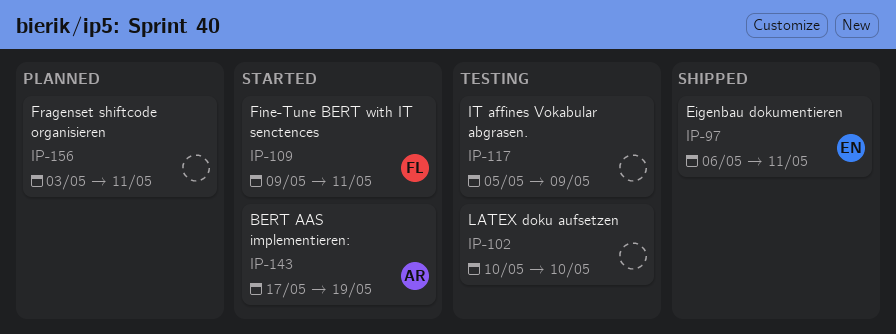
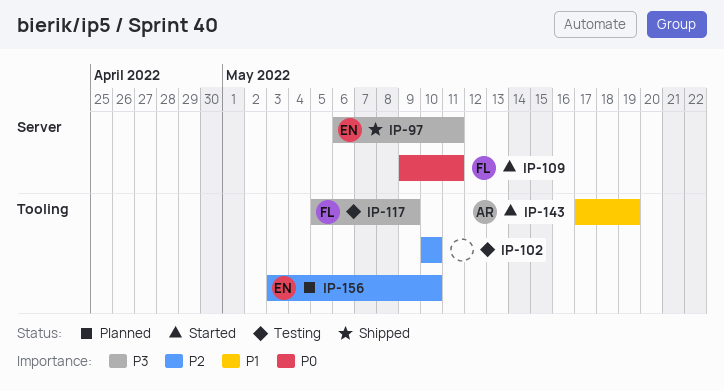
IP-117, owner: none -> FL
IP-156, owner: none -> EN
IP-156, due: May 11 -> May 10

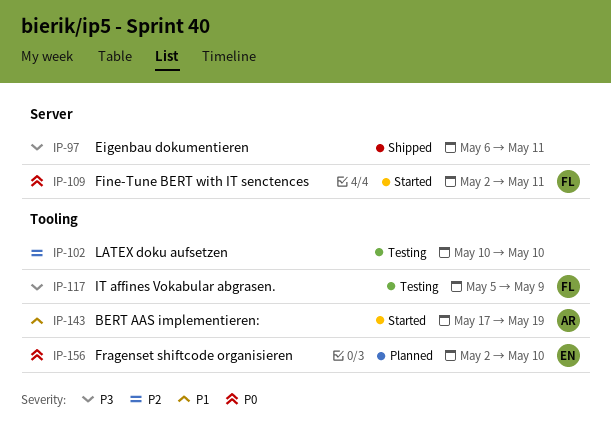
IP-97, owner: EN -> none
IP-109, start: May 9 -> May 2
IP-156, priority: P2 -> P0
IP-156, start: May 3 -> May 2

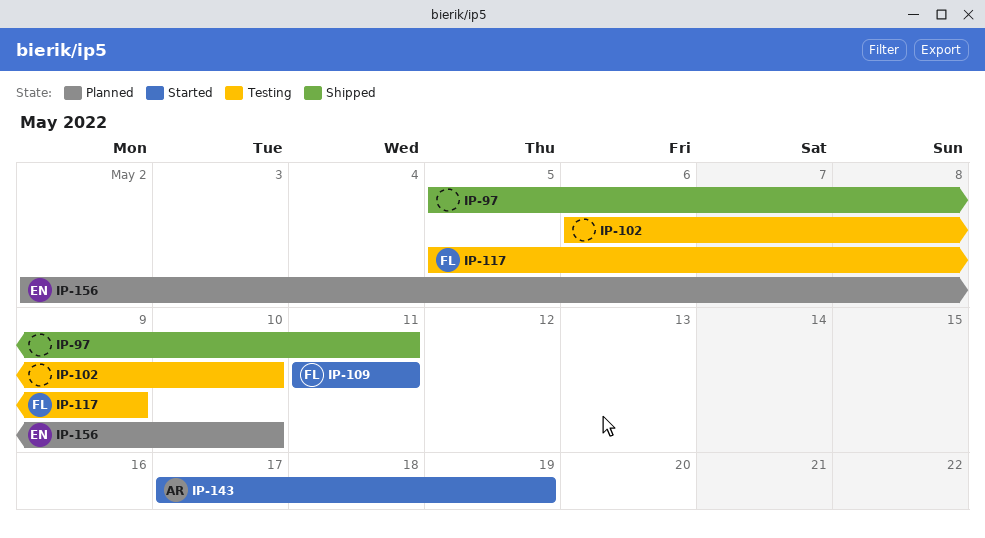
IP-97, start: May 6 -> May 5
IP-102, start: May 10 -> May 6
IP-109, start: May 2 -> May 11

